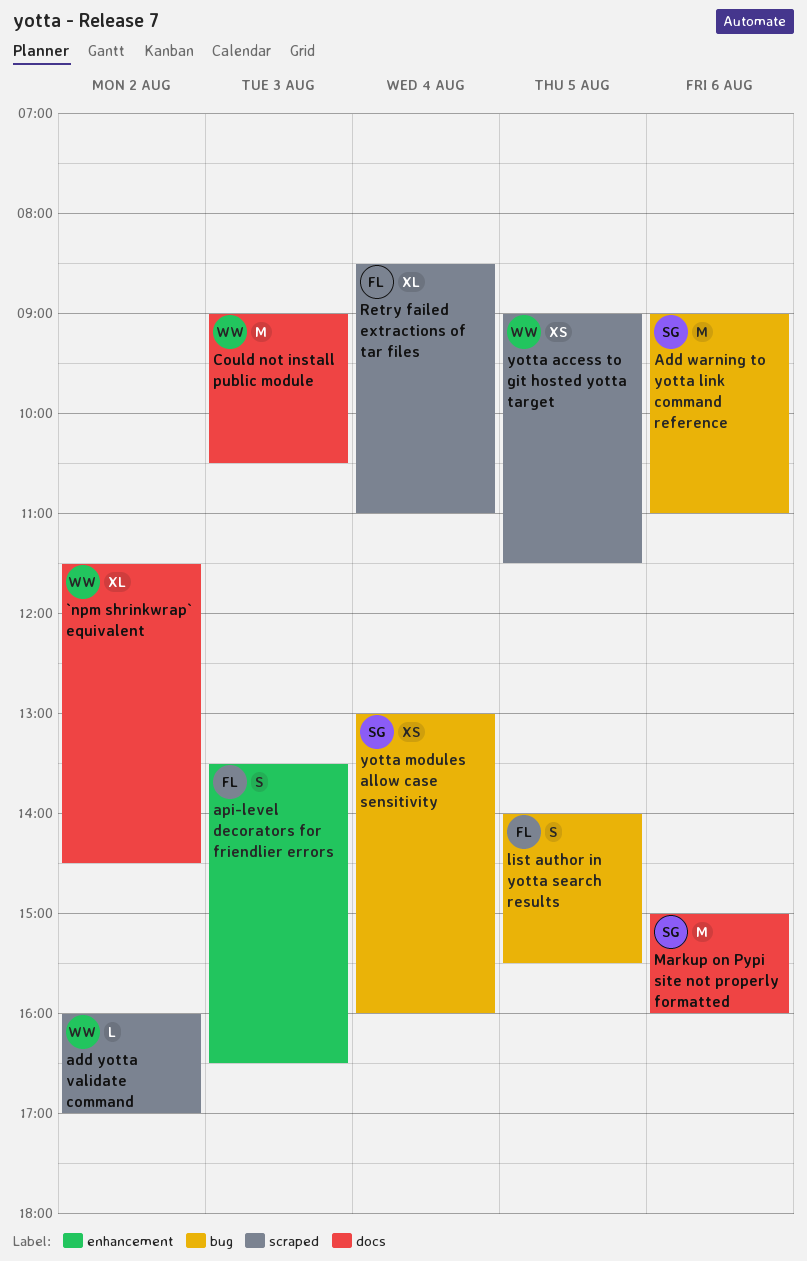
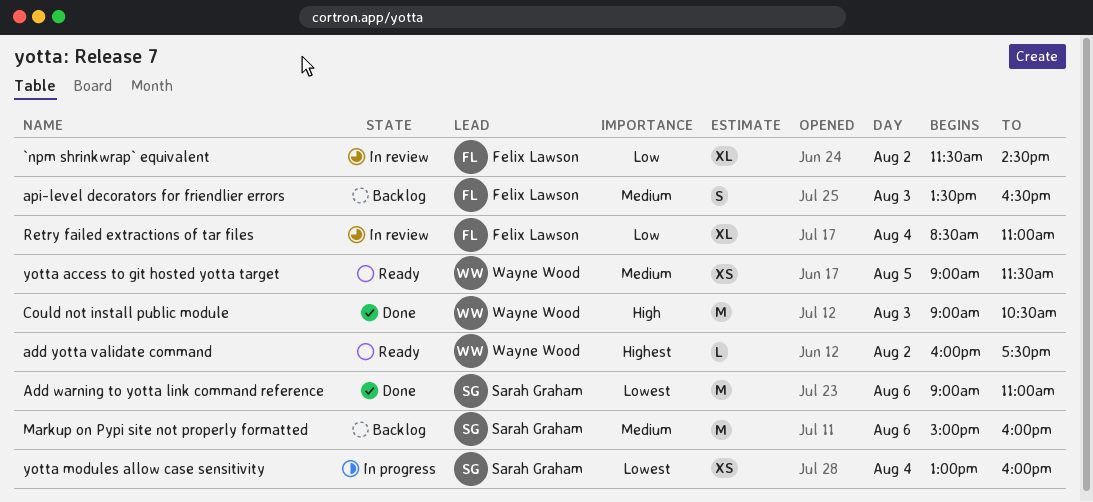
`npm shrinkwrap` equivalent, owner: Wayne Wood -> Felix Lawson
add yotta validate command, ends: 17:00 -> 17:30
list author in yotta search results: present -> none

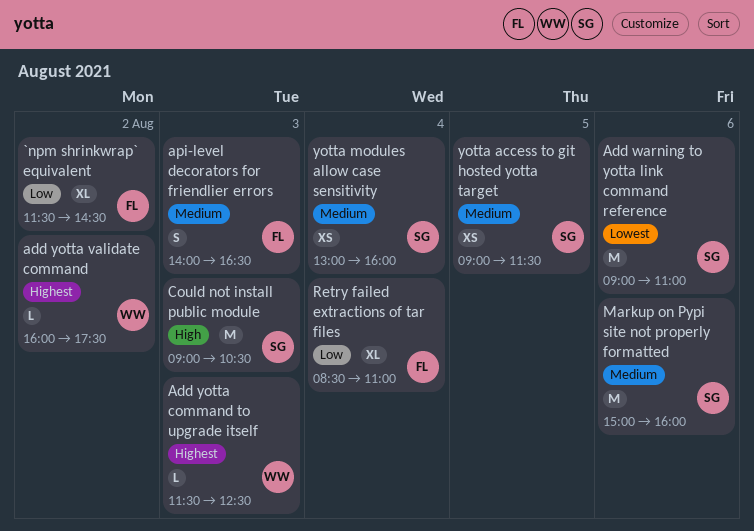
Add yotta command to upgrade itself: none -> present
api-level decorators for friendlier errors, begins: 13:30 -> 14:00
Could not install public module, owner: Wayne Wood -> Sarah Graham
yotta access to git hosted yotta target, owner: Wayne Wood -> Sarah Graham
yotta modules allow case sensitivity, priority: Lowest -> Medium

